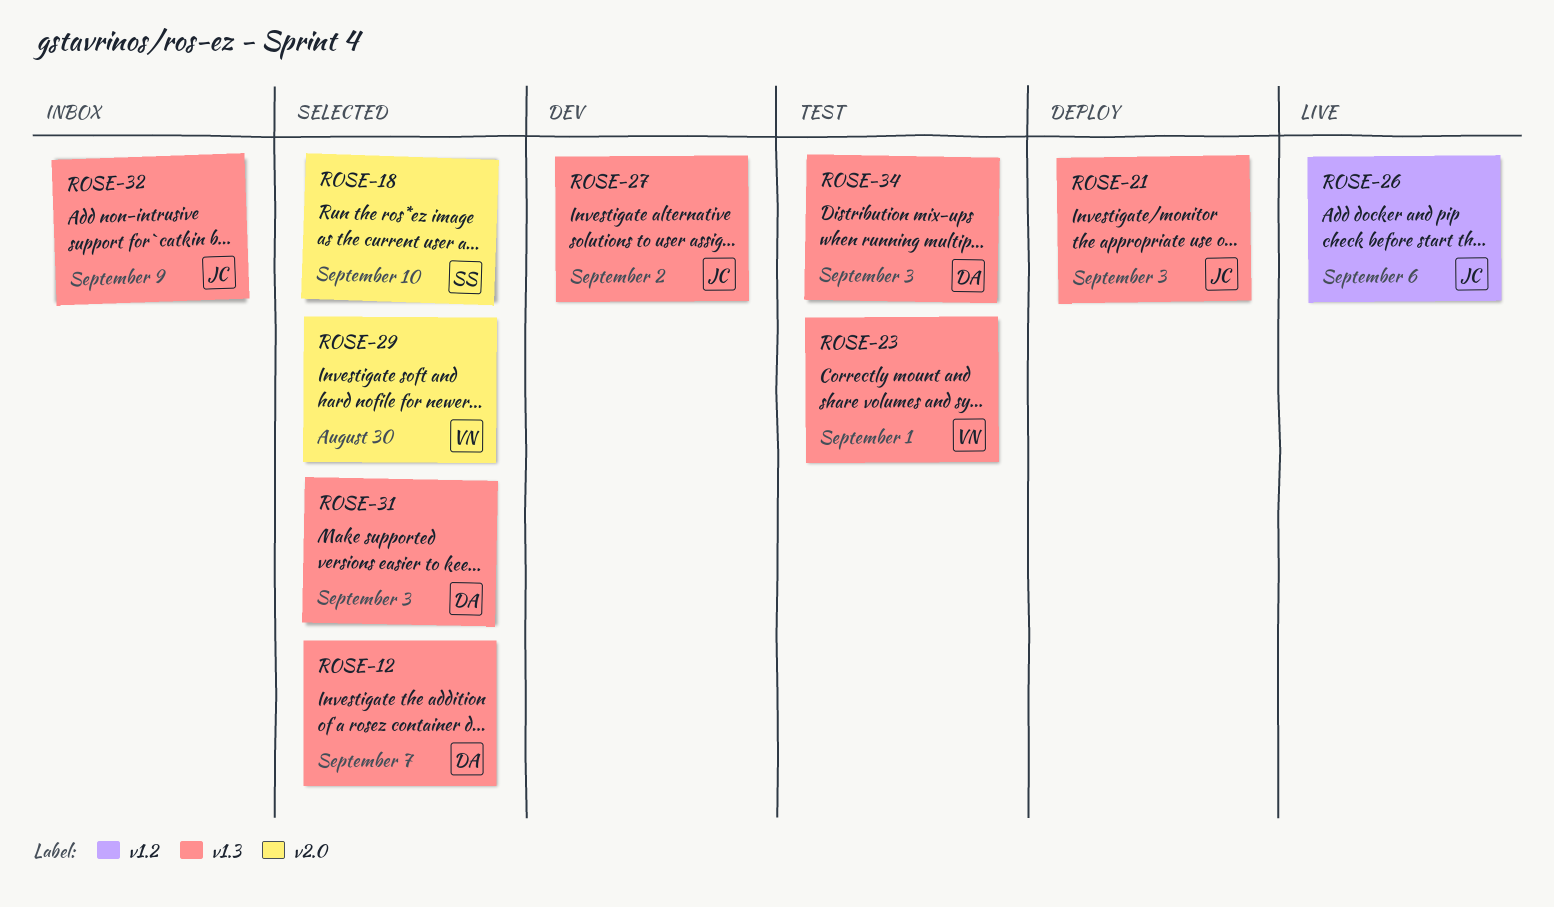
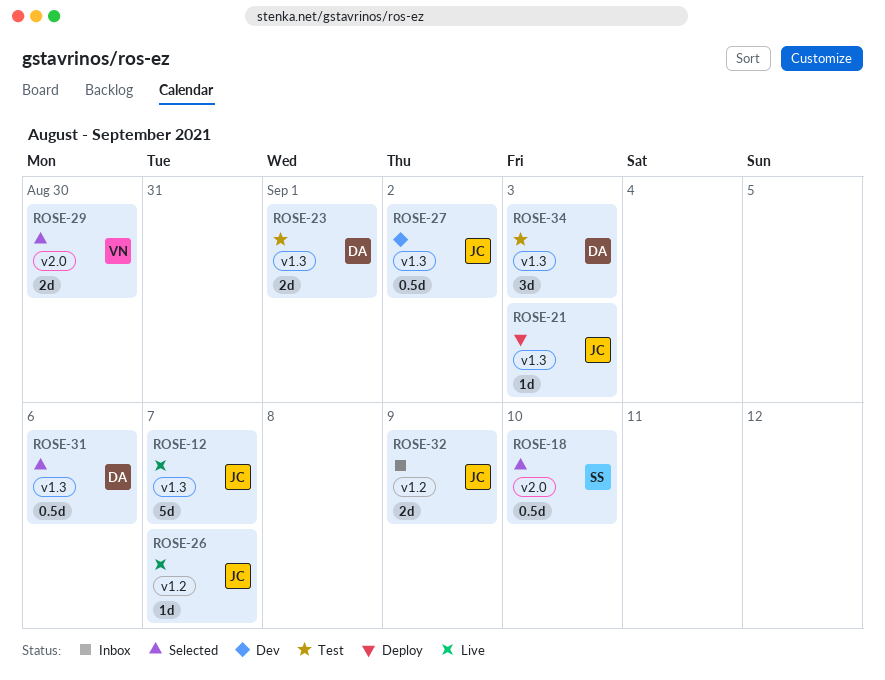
ROSE-12, status: Selected -> Live
ROSE-12, owner: DA -> JC
ROSE-23, owner: VN -> DA
ROSE-26, due: Sep 6 -> Sep 7
ROSE-31, due: Sep 3 -> Sep 6
ROSE-32, label: v1.3 -> v1.2

